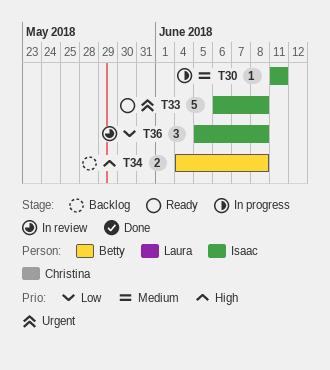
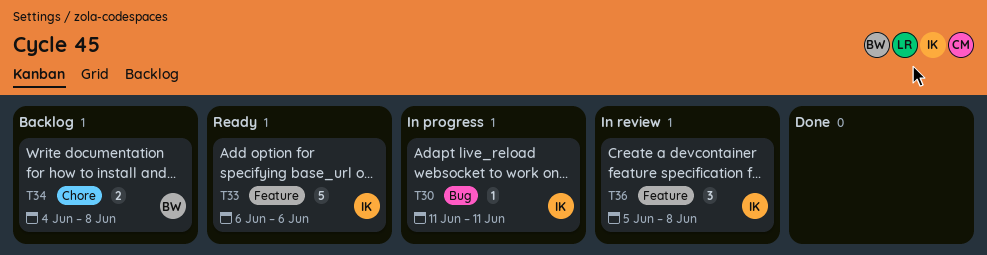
T33, due: Jun 8 -> Jun 6

